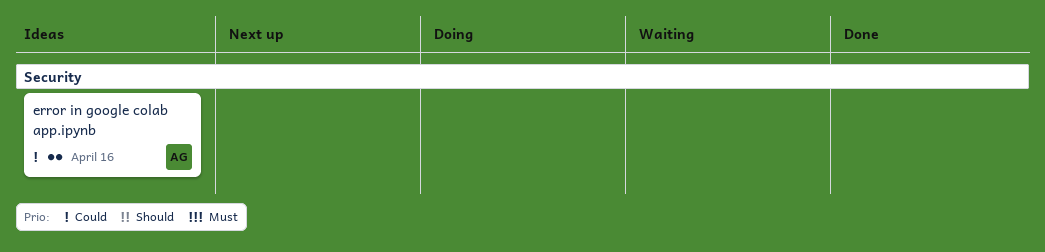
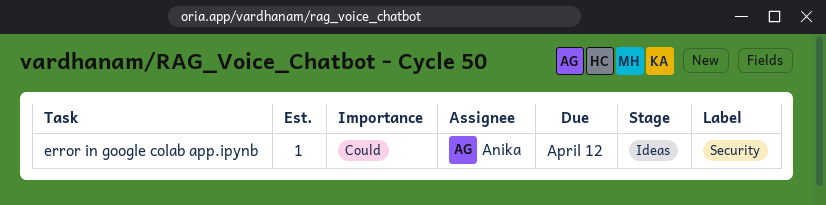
error in google colab app.ipynb, estimate: 2 -> 1
error in google colab app.ipynb, due: Apr 16 -> Apr 12

